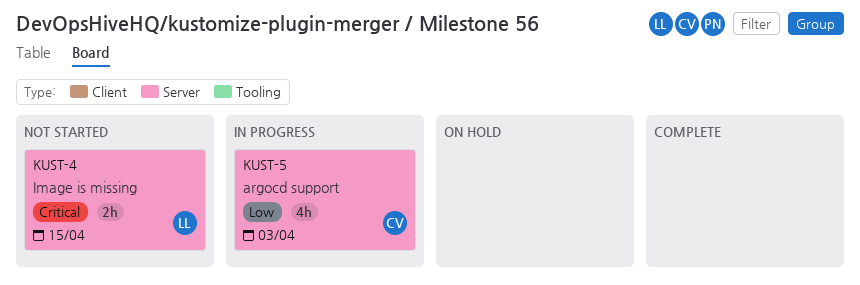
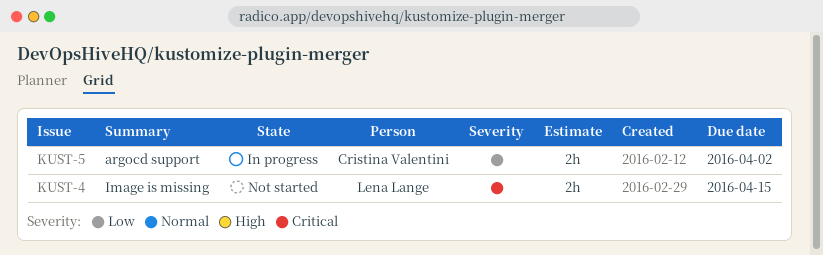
KUST-5, estimate: 4h -> 2h
KUST-5, due: Apr 3 -> Apr 2

